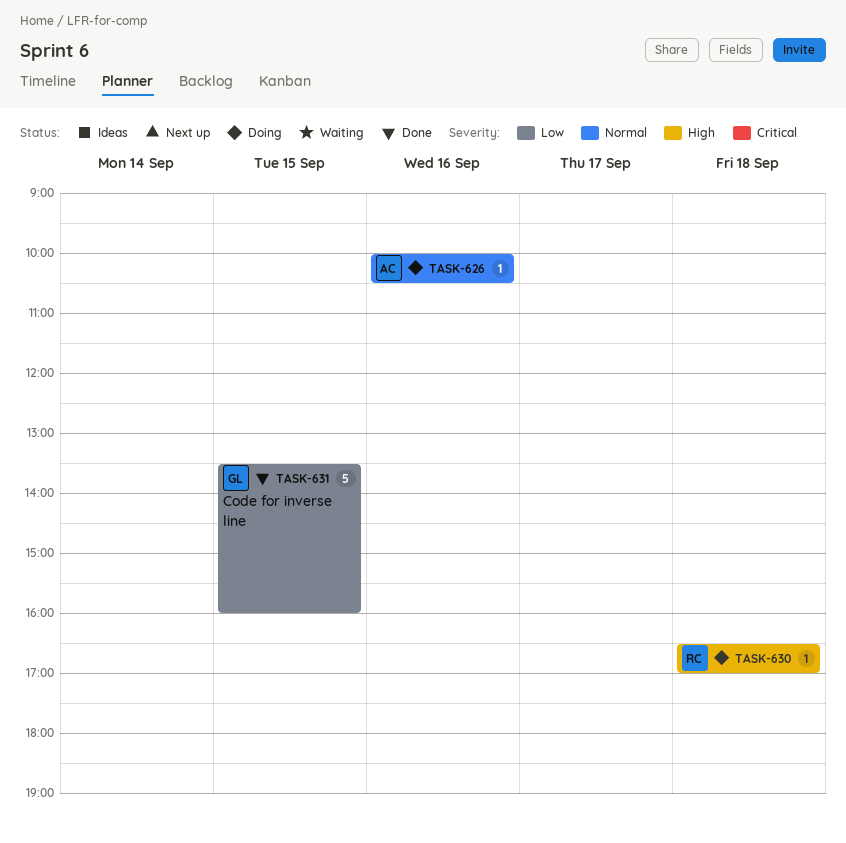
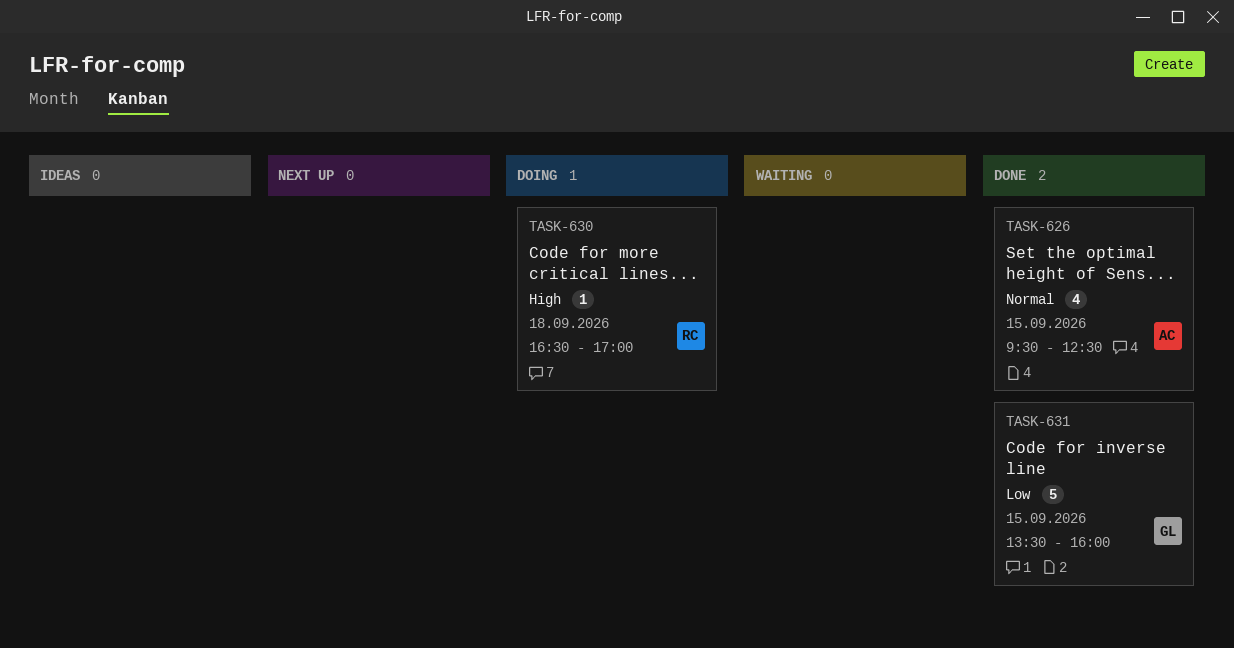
TASK-626, status: Doing -> Done
TASK-626, estimate: 1 -> 4
TASK-626, day: Sep 16 -> Sep 15
TASK-626, begins: 10:00 -> 09:30
TASK-626, ends: 10:30 -> 12:30

